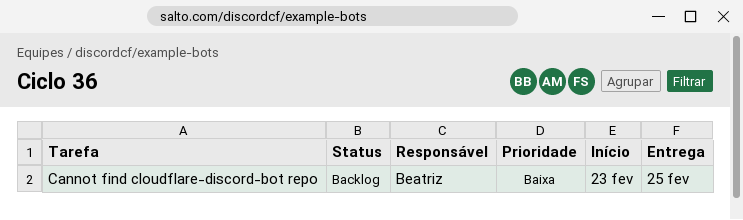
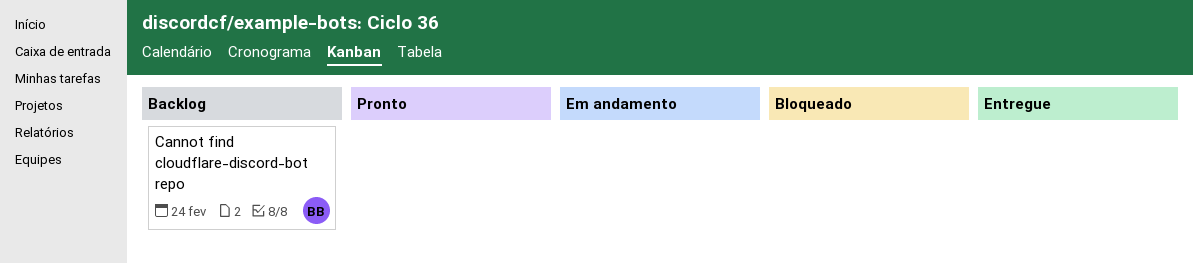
Cannot find cloudflare-discord-bot repo, due: Feb 25 -> Feb 24

